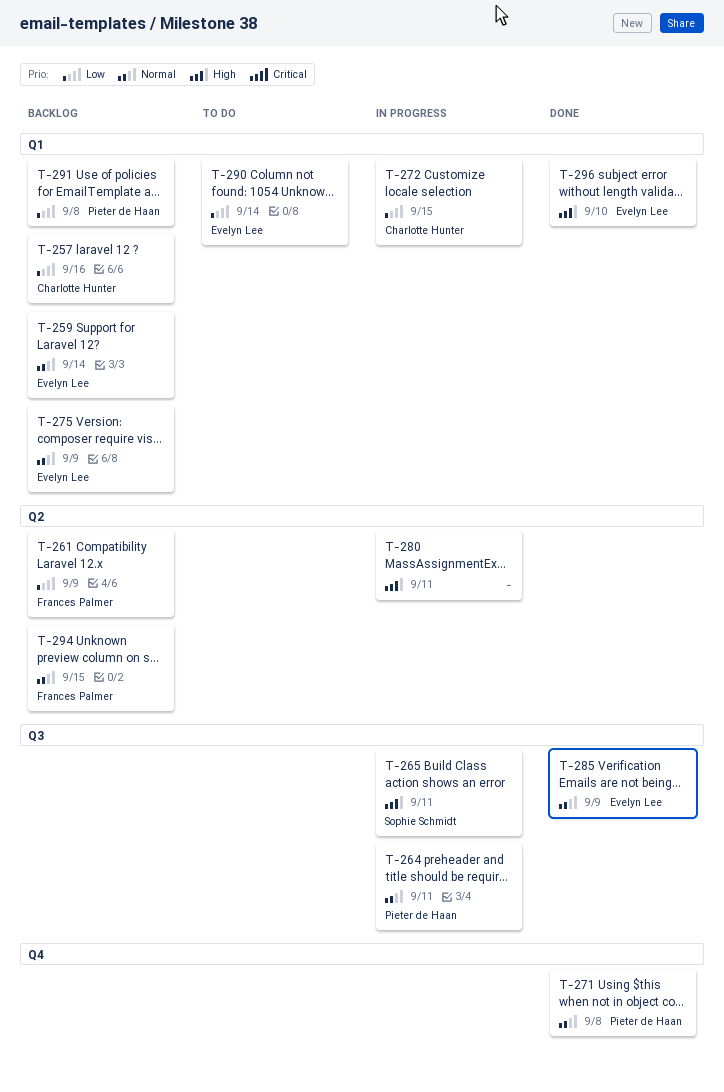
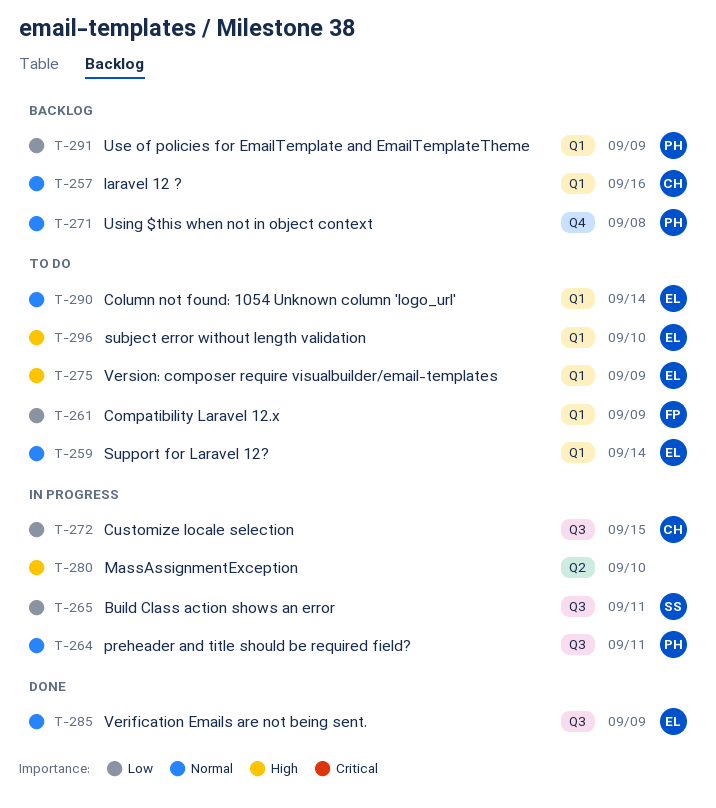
T-257, priority: Low -> Normal
T-259, status: Backlog -> To do
T-261, status: Backlog -> To do
T-261, label: Q2 -> Q1
T-265, priority: High -> Low
T-271, status: Done -> Backlog
T-272, label: Q1 -> Q3
T-275, status: Backlog -> To do
T-275, priority: Normal -> High
T-280, due: Sep 11 -> Sep 10
T-290, priority: Low -> Normal
T-291, due: Sep 8 -> Sep 9
T-294: present -> none
T-296, status: Done -> To do

